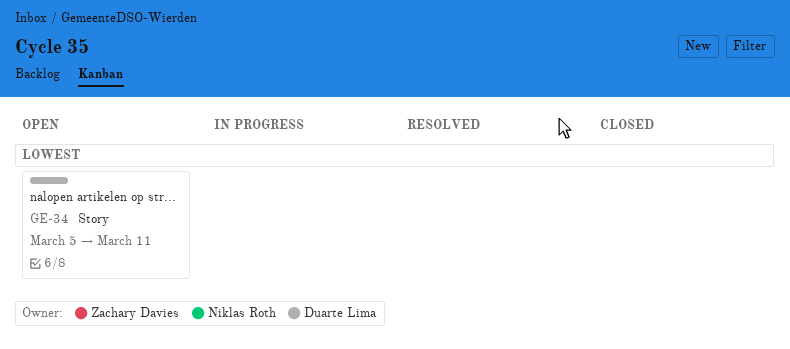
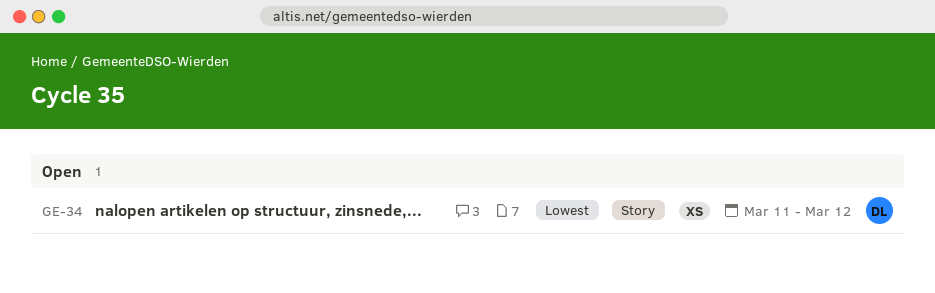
GE-34, start: Mar 5 -> Mar 11
GE-34, due: Mar 11 -> Mar 12

